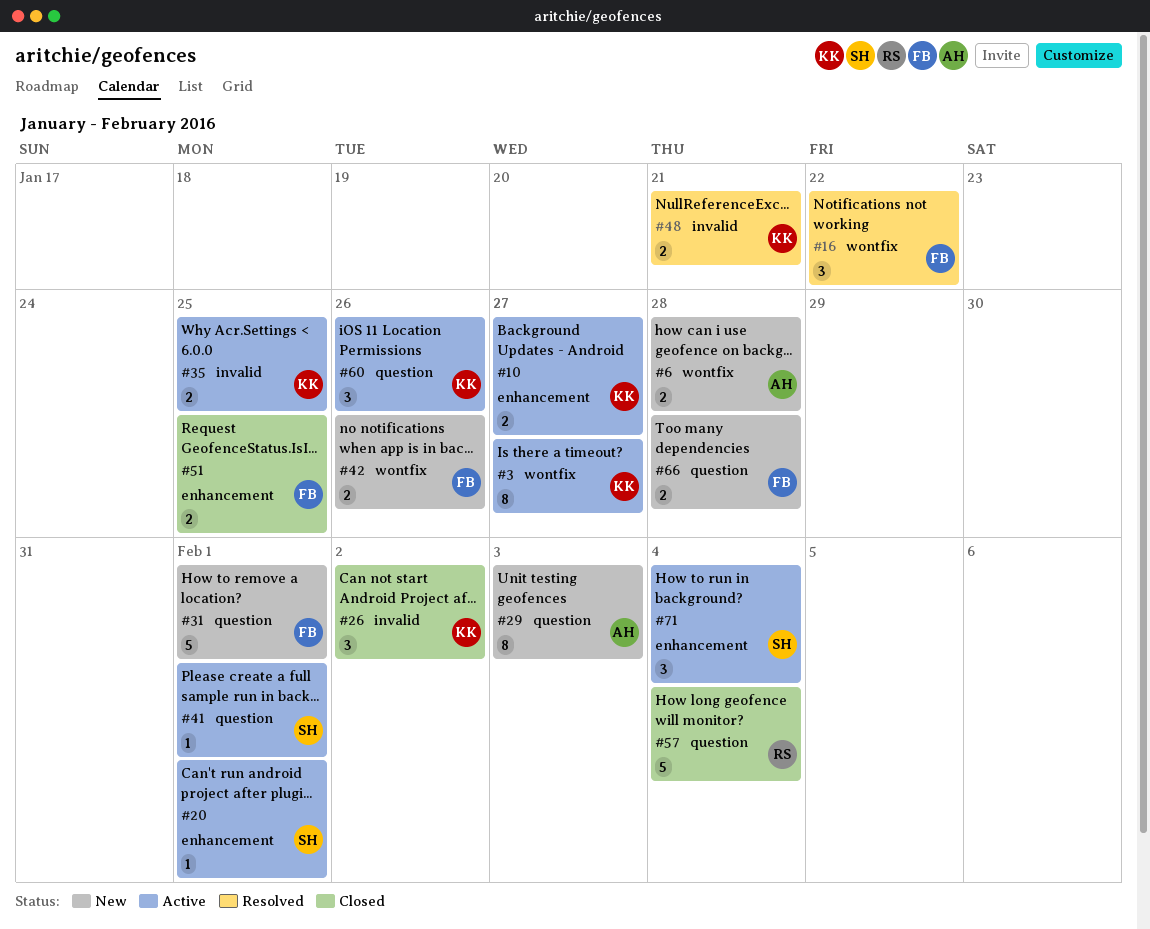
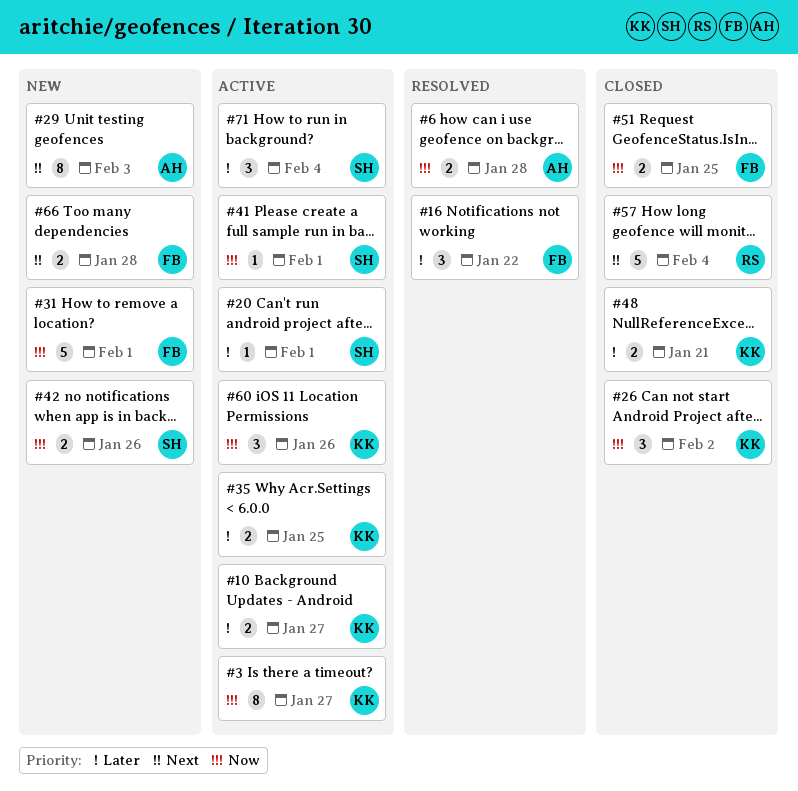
#6, status: New -> Resolved
#42, owner: FB -> SH
#48, status: Resolved -> Closed

